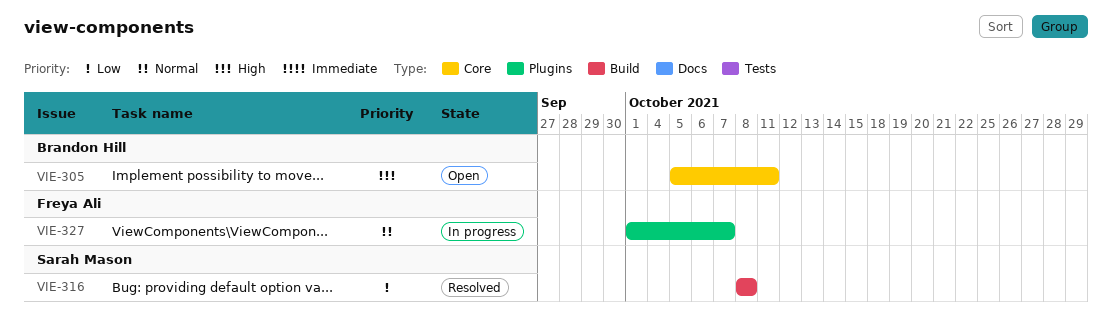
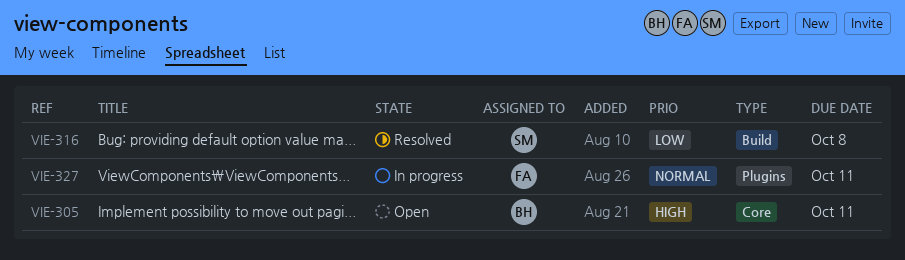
VIE-327, due: Oct 7 -> Oct 11

